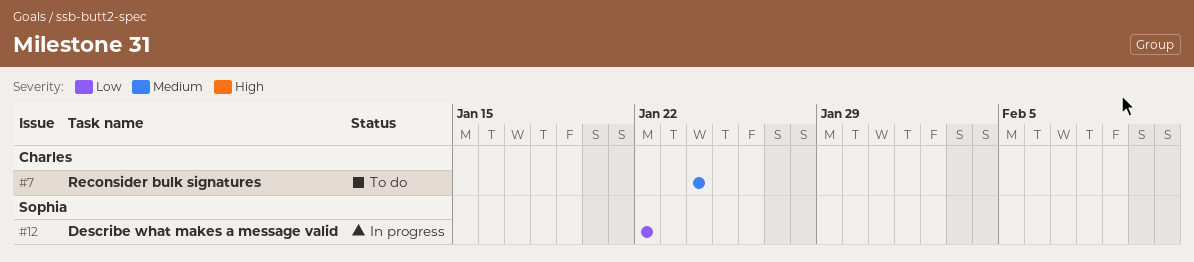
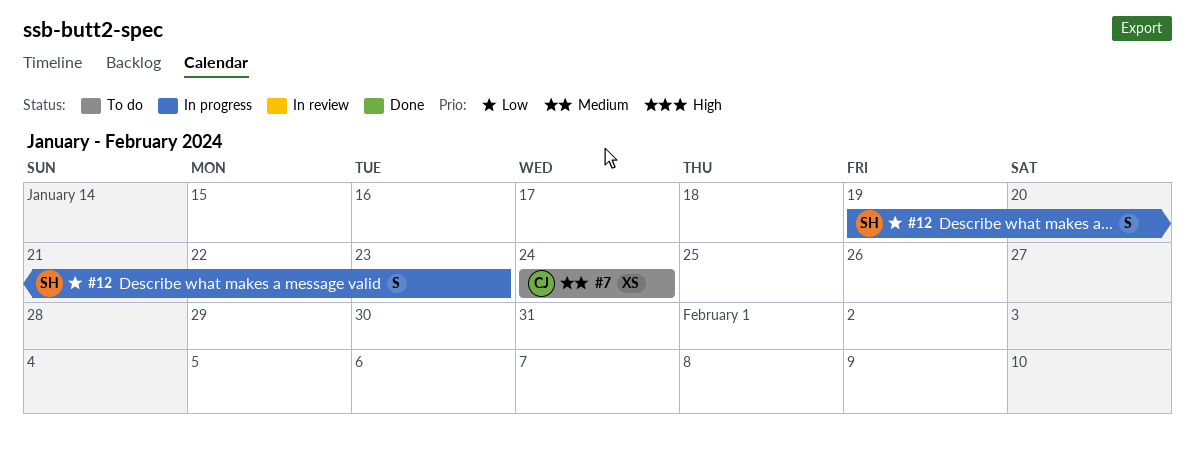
#12, start: Jan 22 -> Jan 19
#12, due: Jan 22 -> Jan 23

